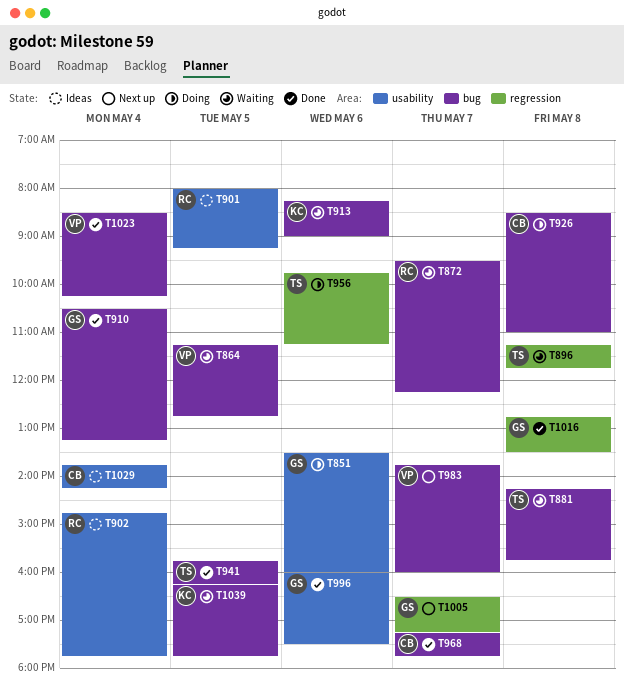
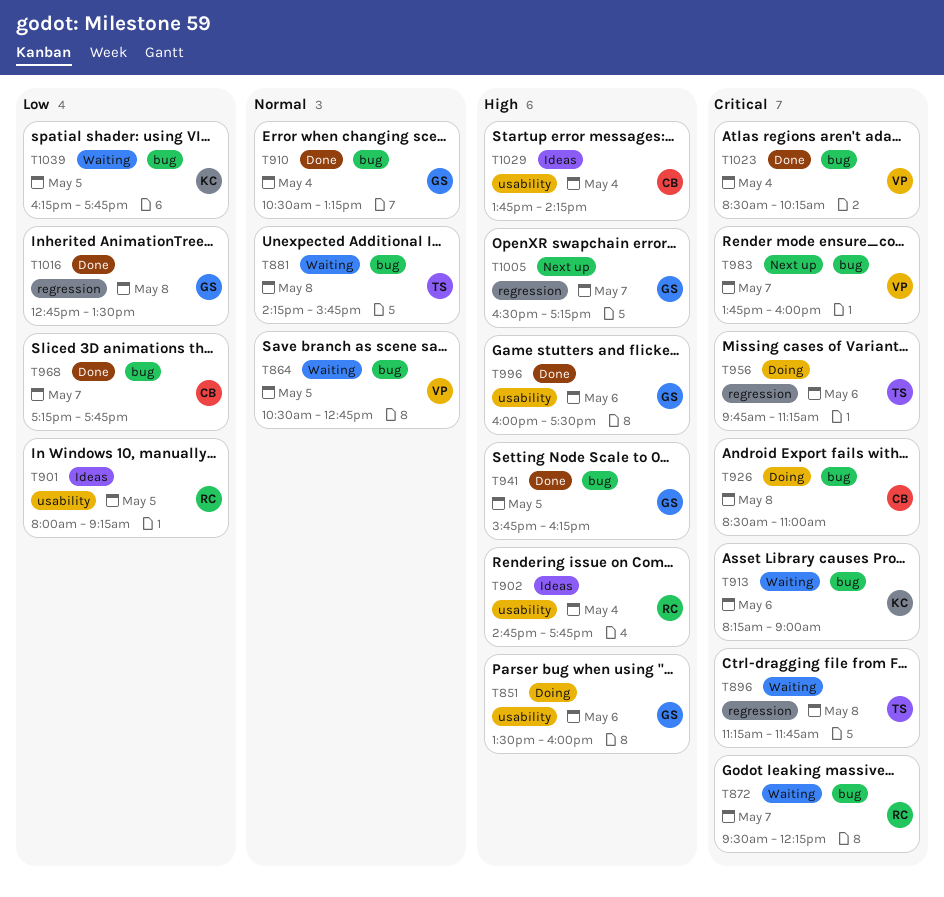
T864, begins: 11:15 -> 10:30
T941, owner: TS -> GS

